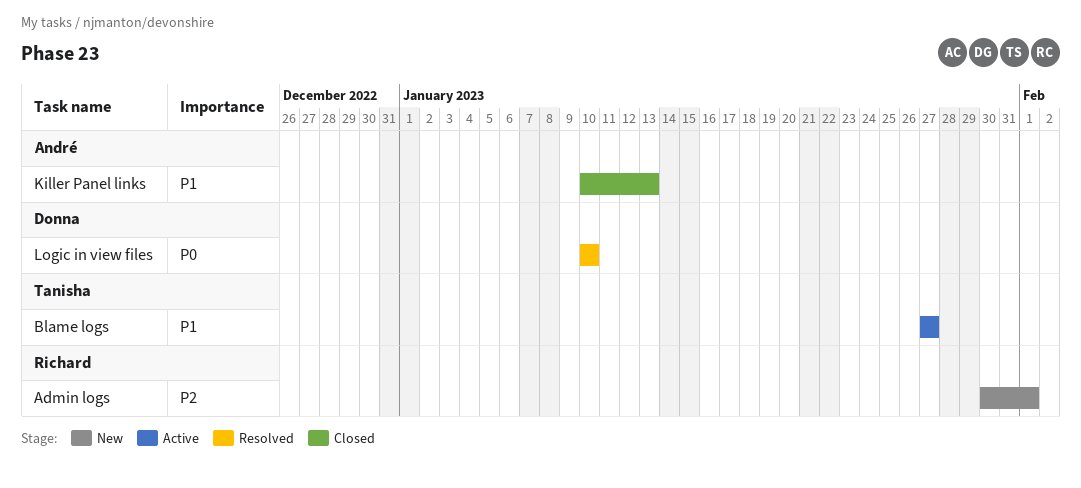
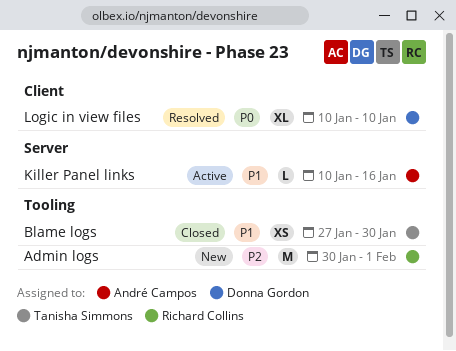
Blame logs, status: Active -> Closed
Blame logs, due: Jan 27 -> Jan 30
Killer Panel links, status: Closed -> Active
Killer Panel links, due: Jan 13 -> Jan 16

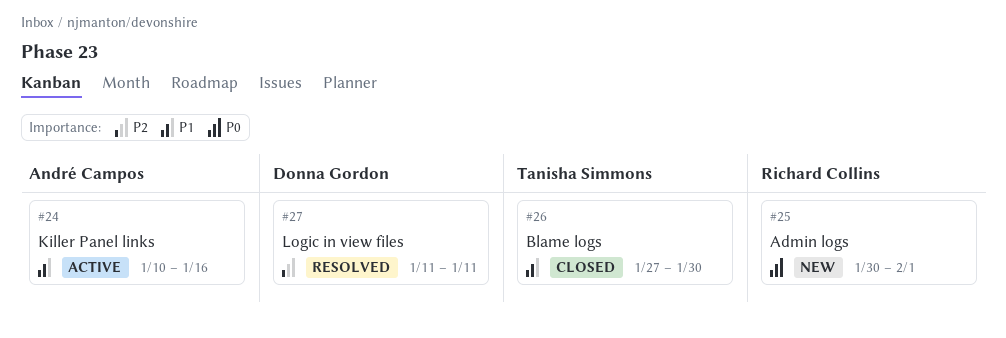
Admin logs, priority: P2 -> P0
Logic in view files, priority: P0 -> P2
Logic in view files, start: Jan 10 -> Jan 11
Logic in view files, due: Jan 10 -> Jan 11

